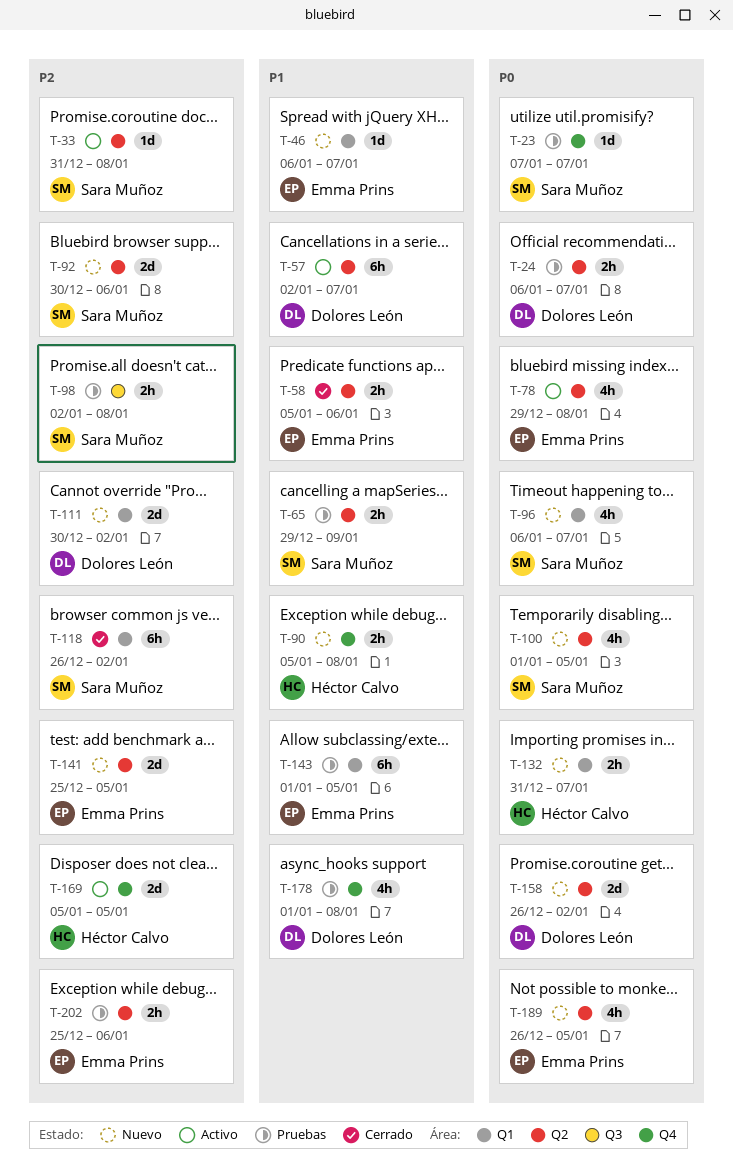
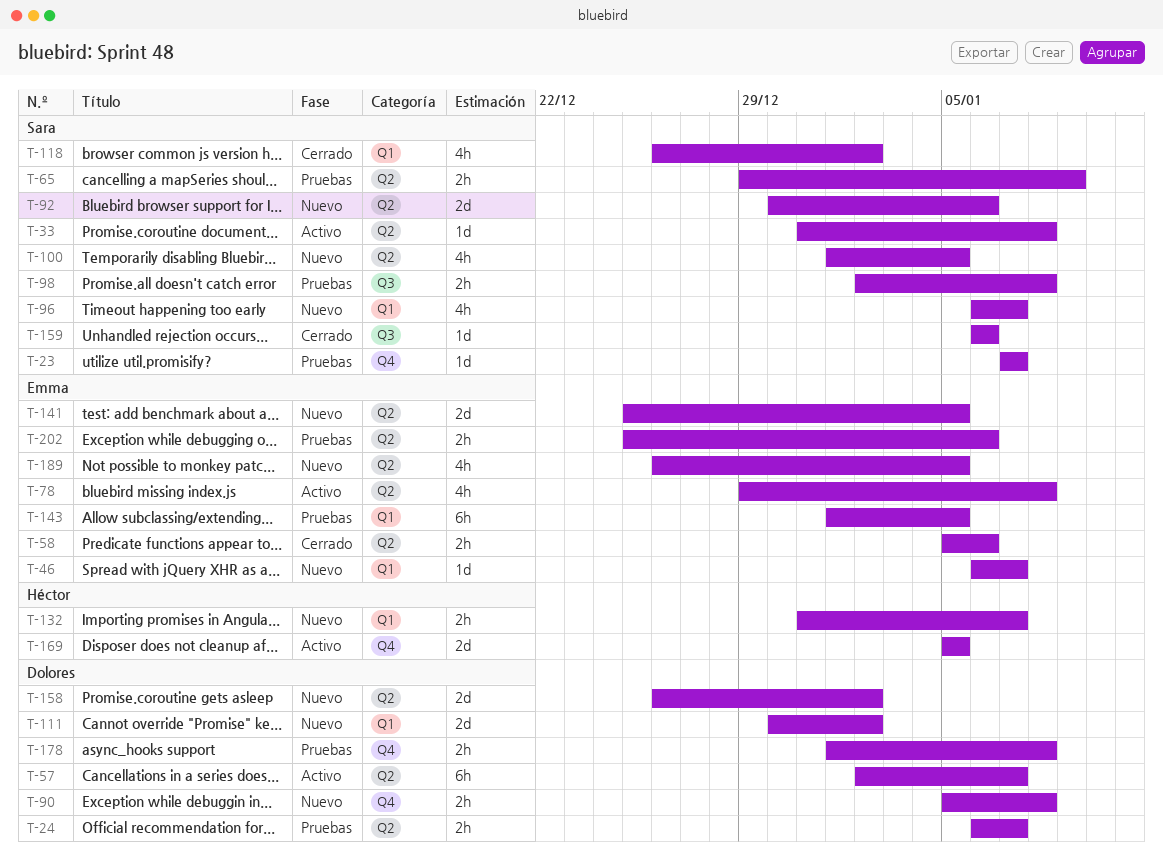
T-90, owner: Héctor Calvo -> Dolores León
T-118, estimate: 6h -> 4h
T-159: none -> present
T-178, estimate: 4h -> 2h

